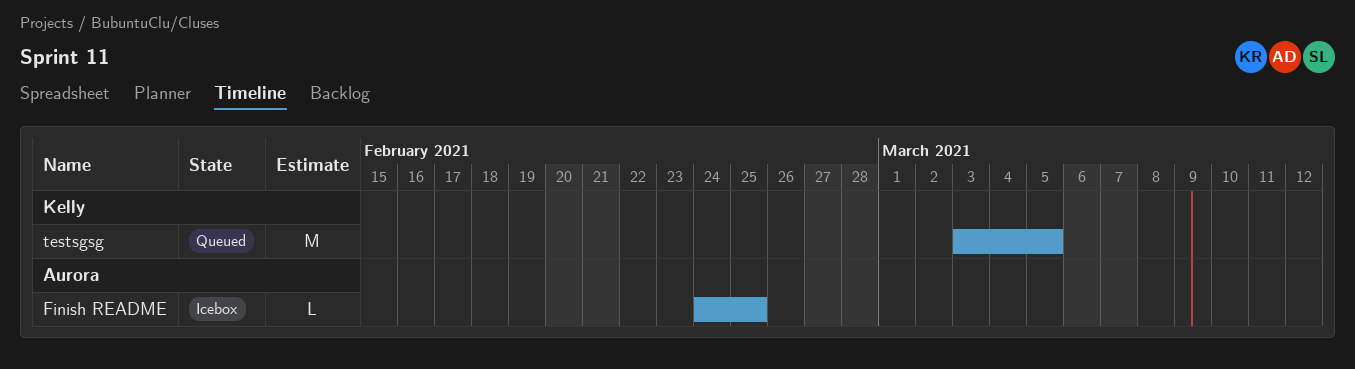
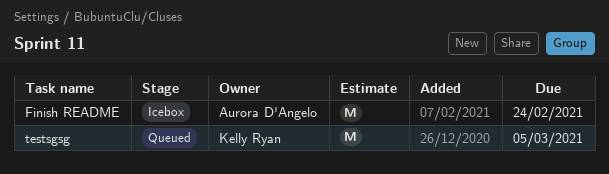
Finish README, estimate: L -> M
Finish README, due: Feb 25 -> Feb 24

